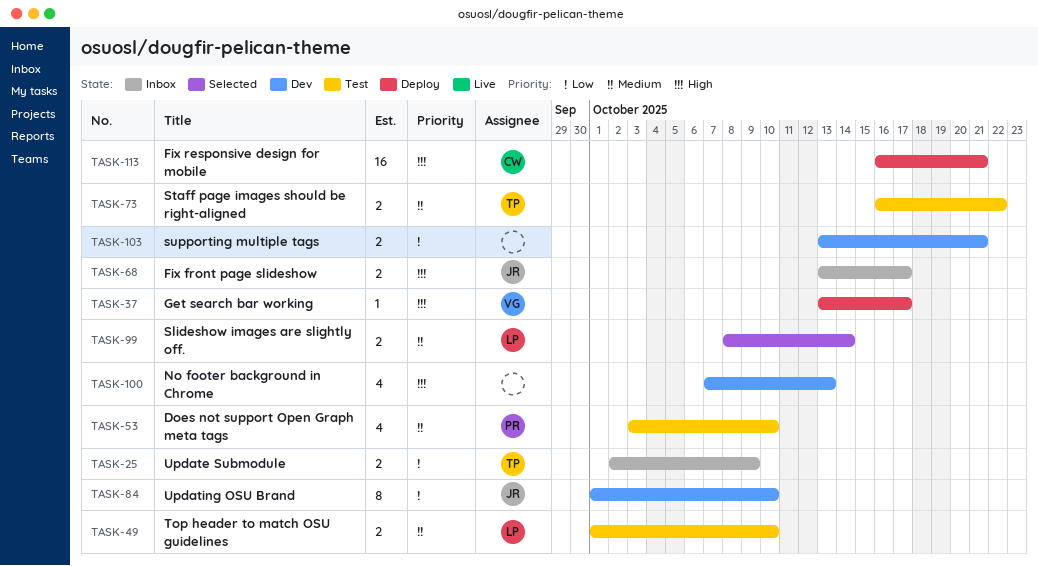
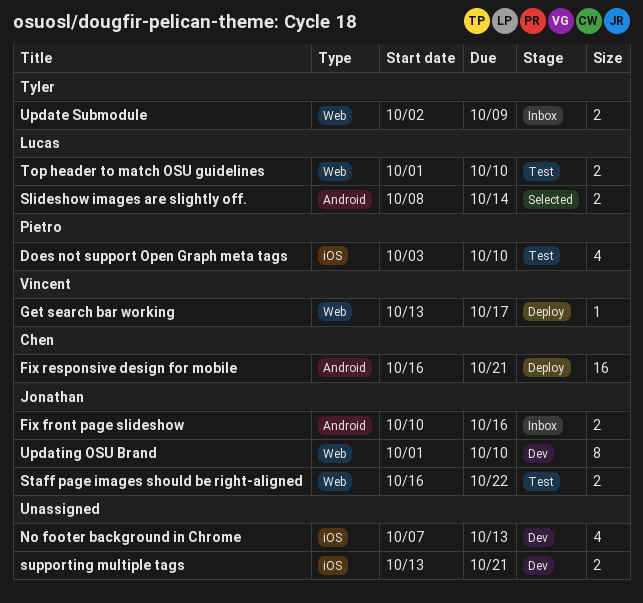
Fix front page slideshow, start: Oct 13 -> Oct 10
Fix front page slideshow, due: Oct 17 -> Oct 16
Staff page images should be right-aligned, owner: Tyler -> Jonathan

